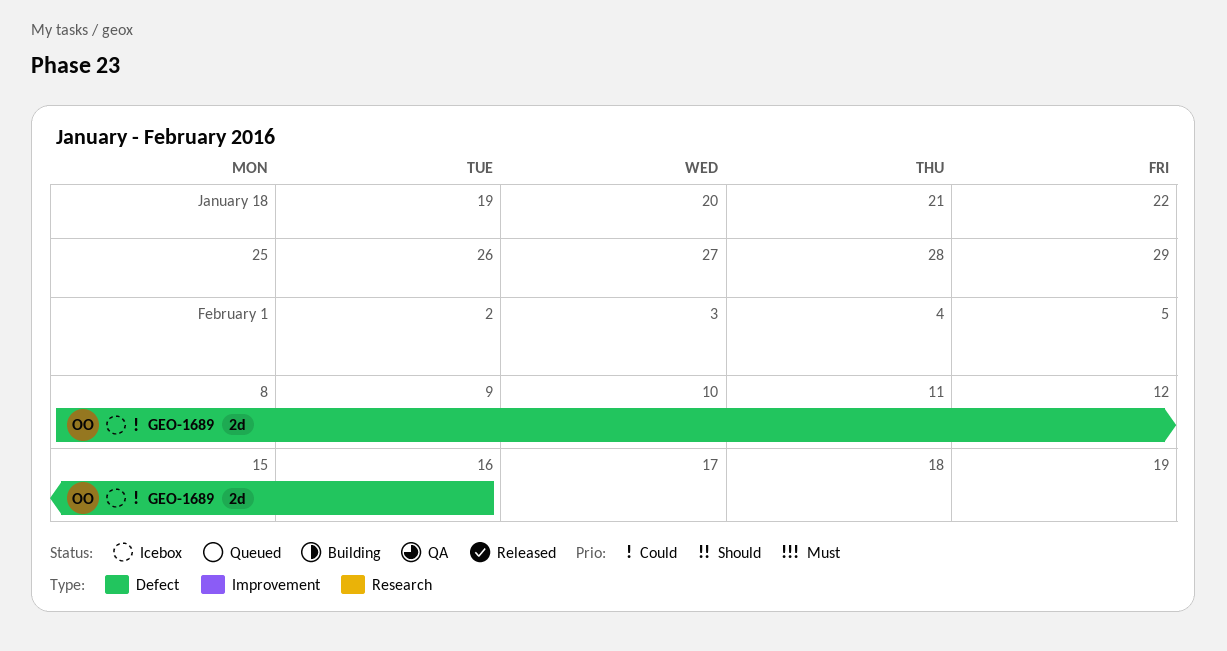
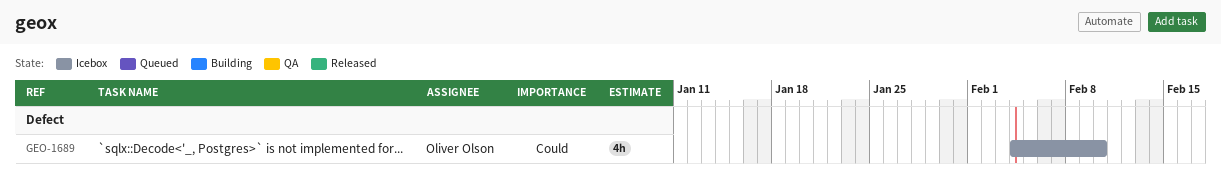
GEO-1689, estimate: 2d -> 4h
GEO-1689, start: Feb 8 -> Feb 4
GEO-1689, due: Feb 16 -> Feb 10

